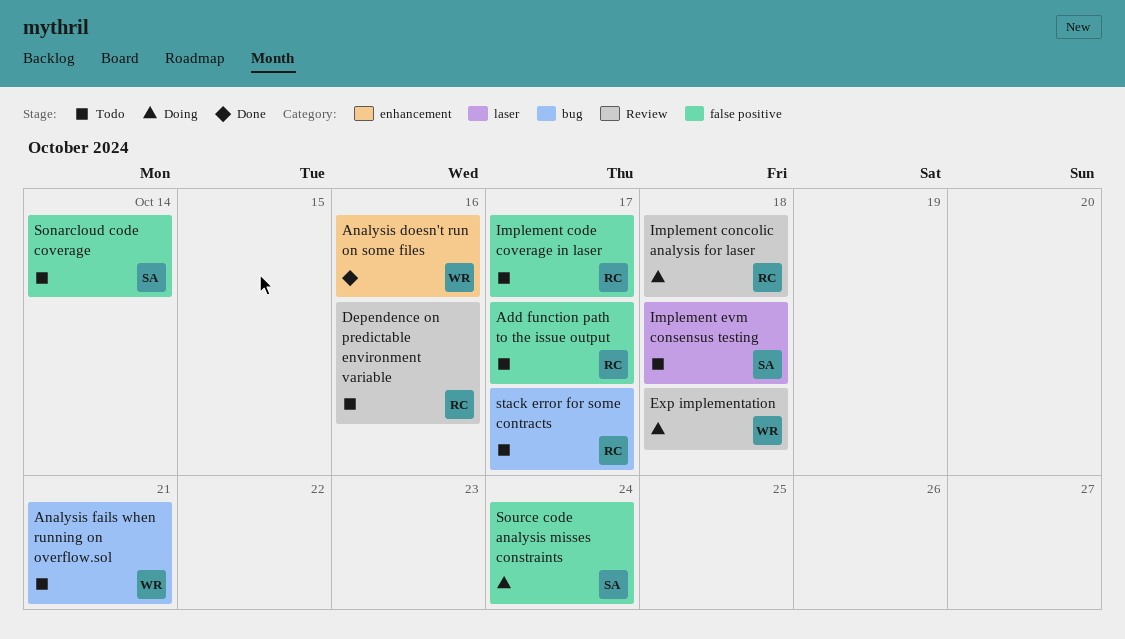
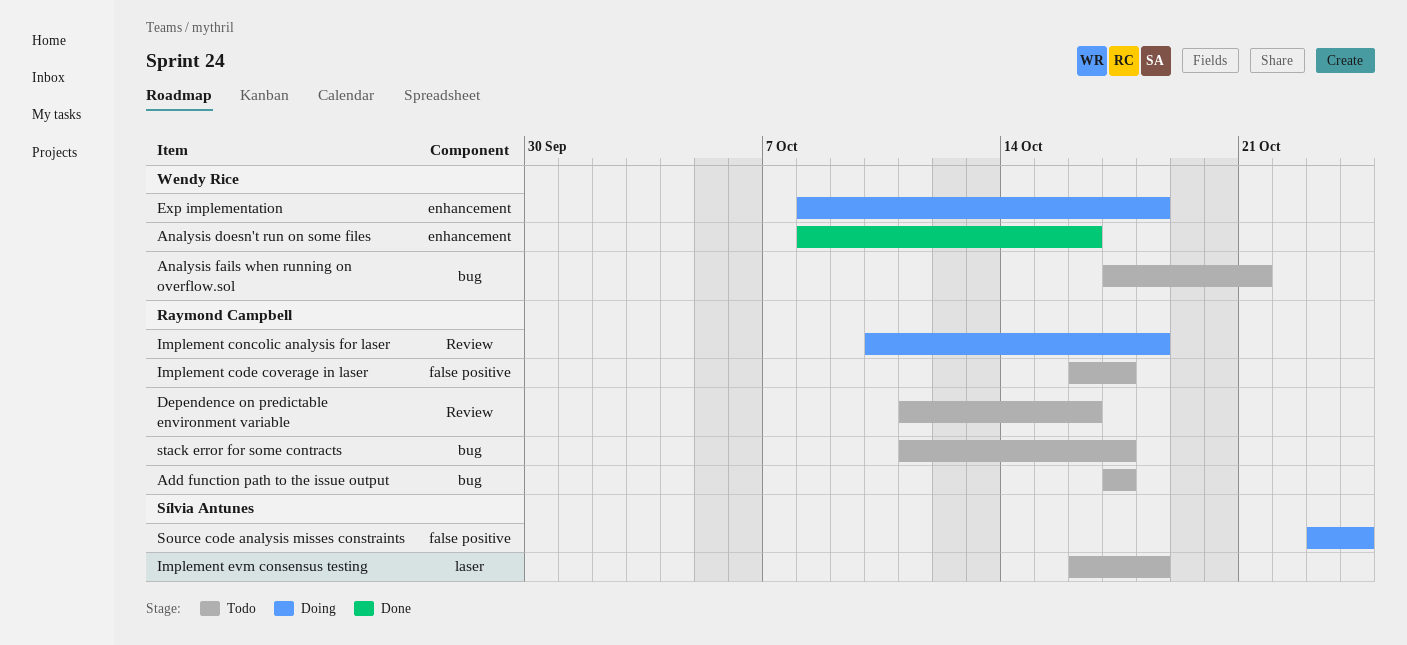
Add function path to the issue output, label: false positive -> bug
Exp implementation, label: Review -> enhancement
Sonarcloud code coverage: present -> none

